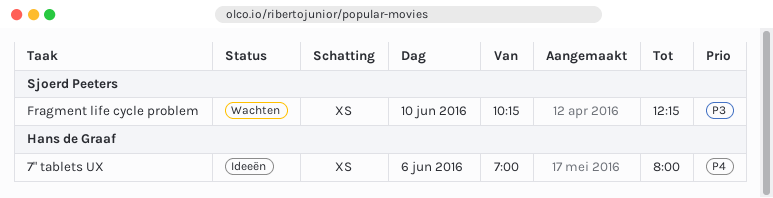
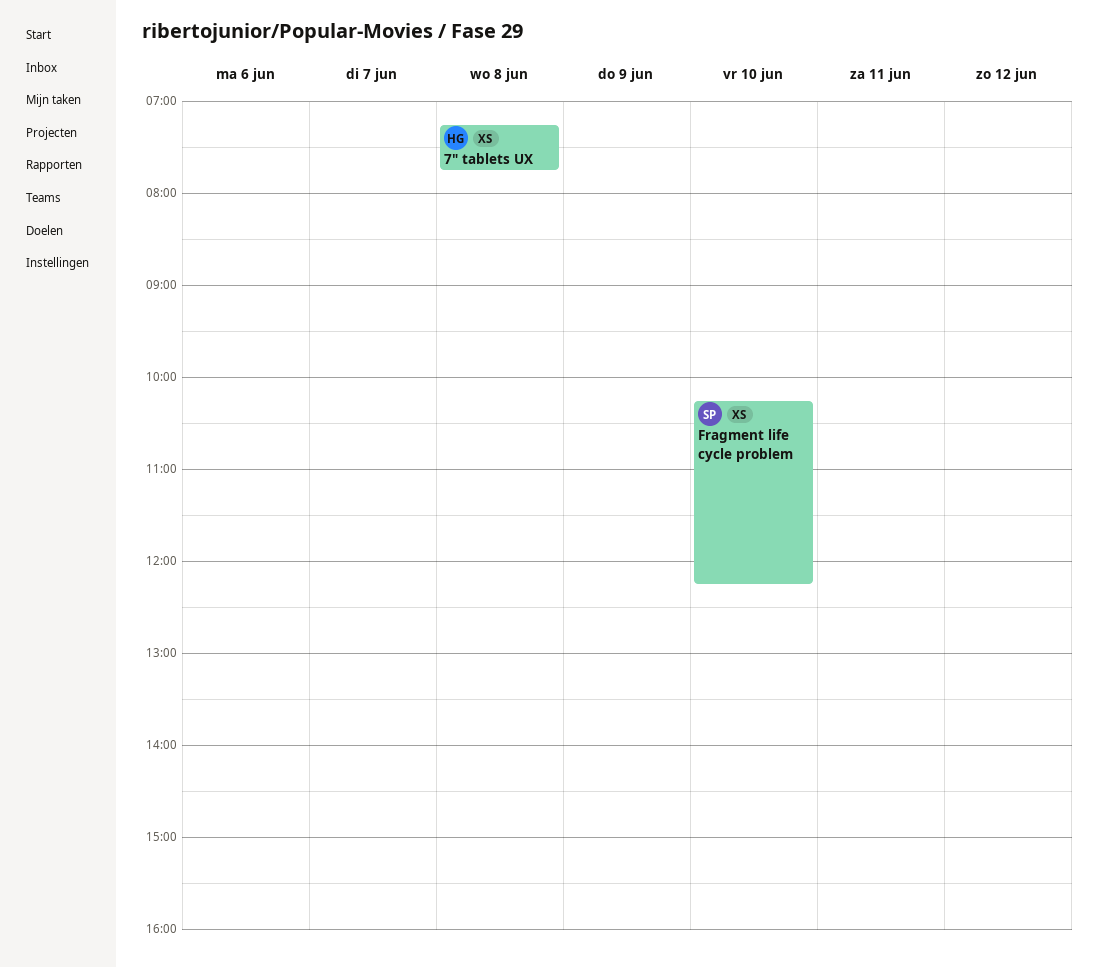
7" tablets UX, day: Jun 6 -> Jun 8
7" tablets UX, begins: 07:00 -> 07:15
7" tablets UX, ends: 08:00 -> 07:45

